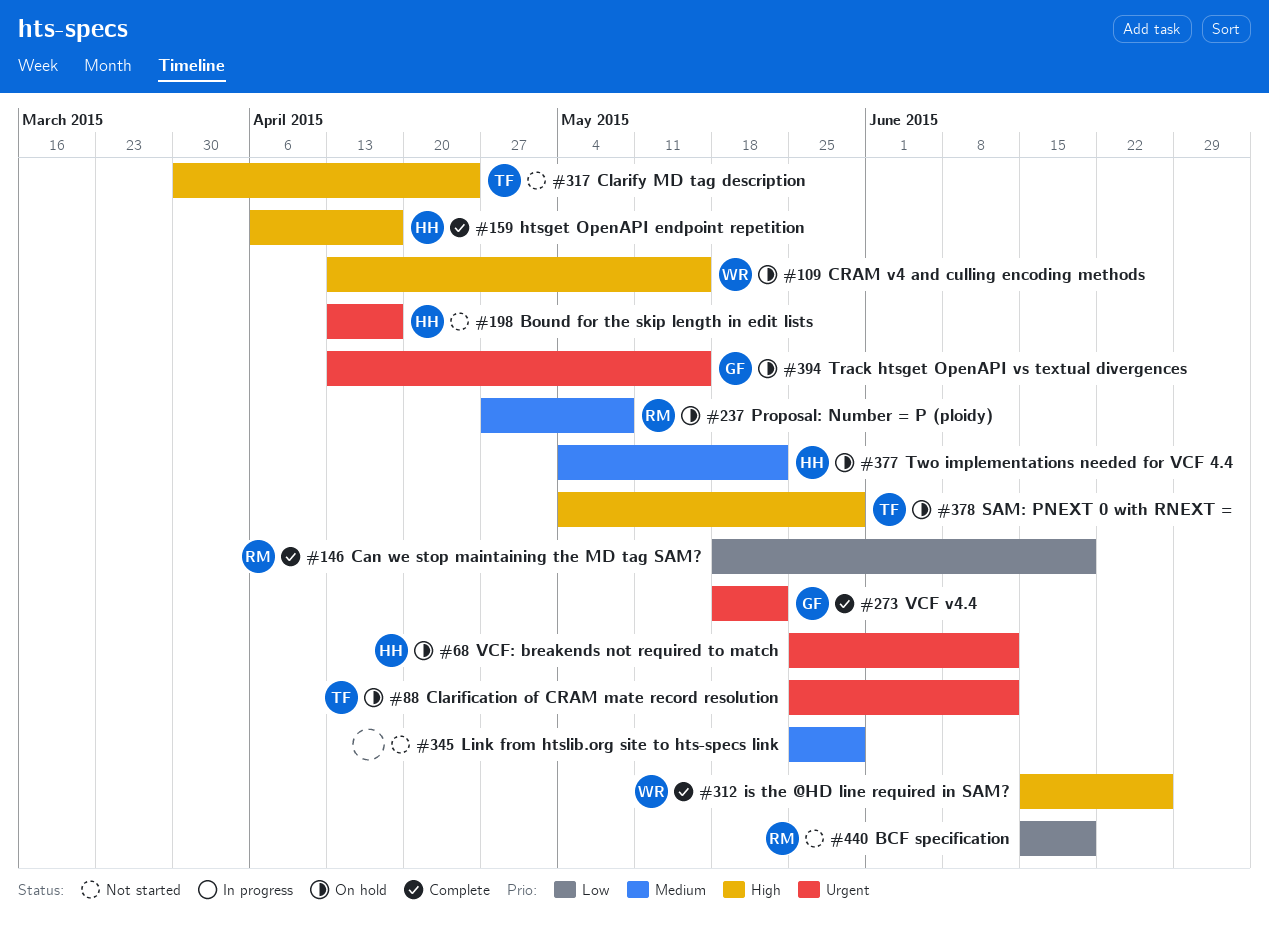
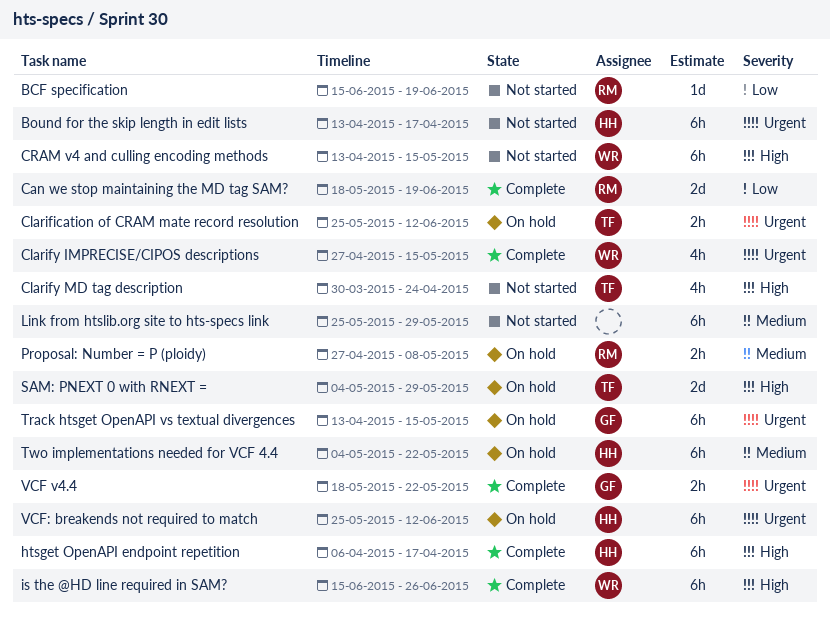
Clarify IMPRECISE/CIPOS descriptions: none -> present
CRAM v4 and culling encoding methods, status: On hold -> Not started

